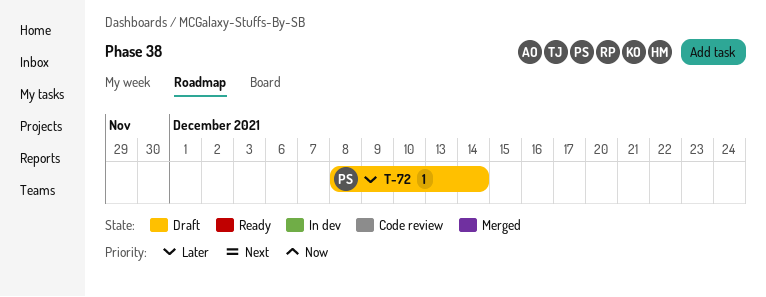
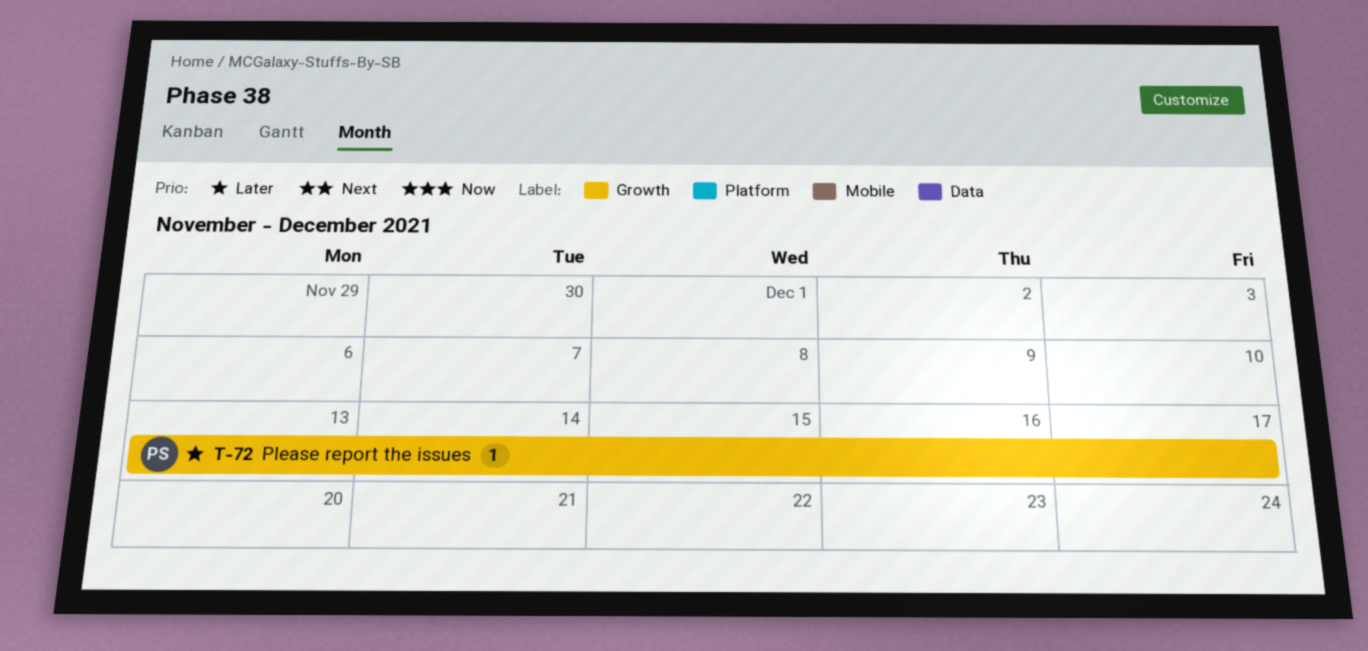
T-72, start: Dec 8 -> Dec 13
T-72, due: Dec 14 -> Dec 17

